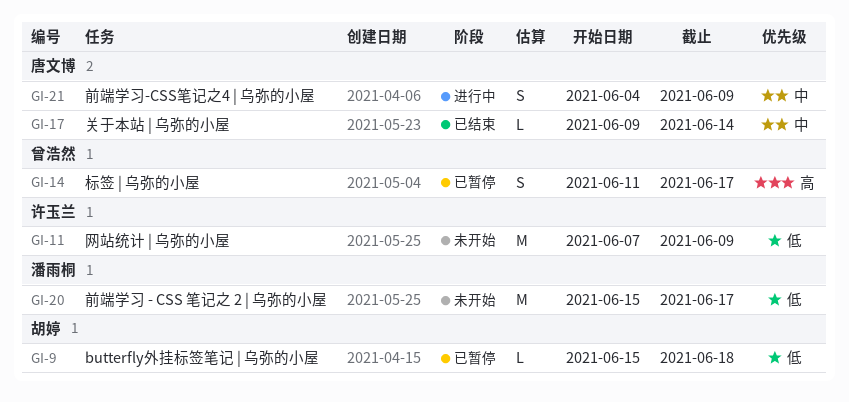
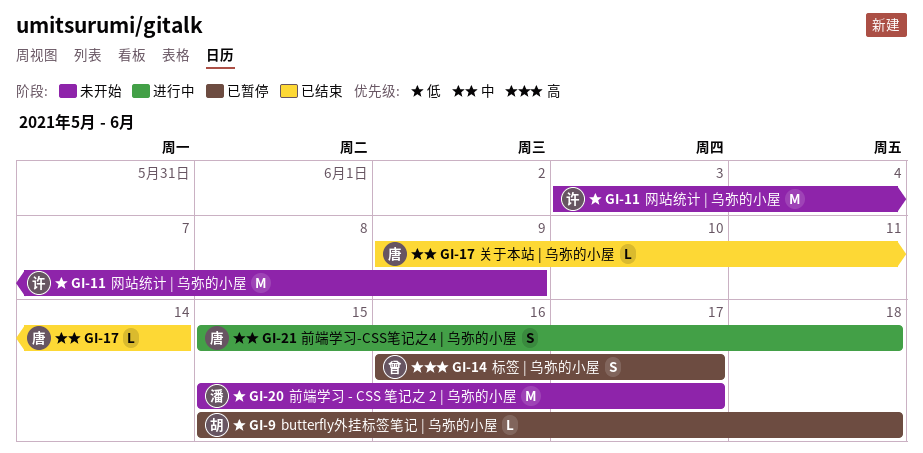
GI-11, start: Jun 7 -> Jun 3
GI-14, start: Jun 11 -> Jun 16
GI-21, start: Jun 4 -> Jun 15
GI-21, due: Jun 9 -> Jun 18

